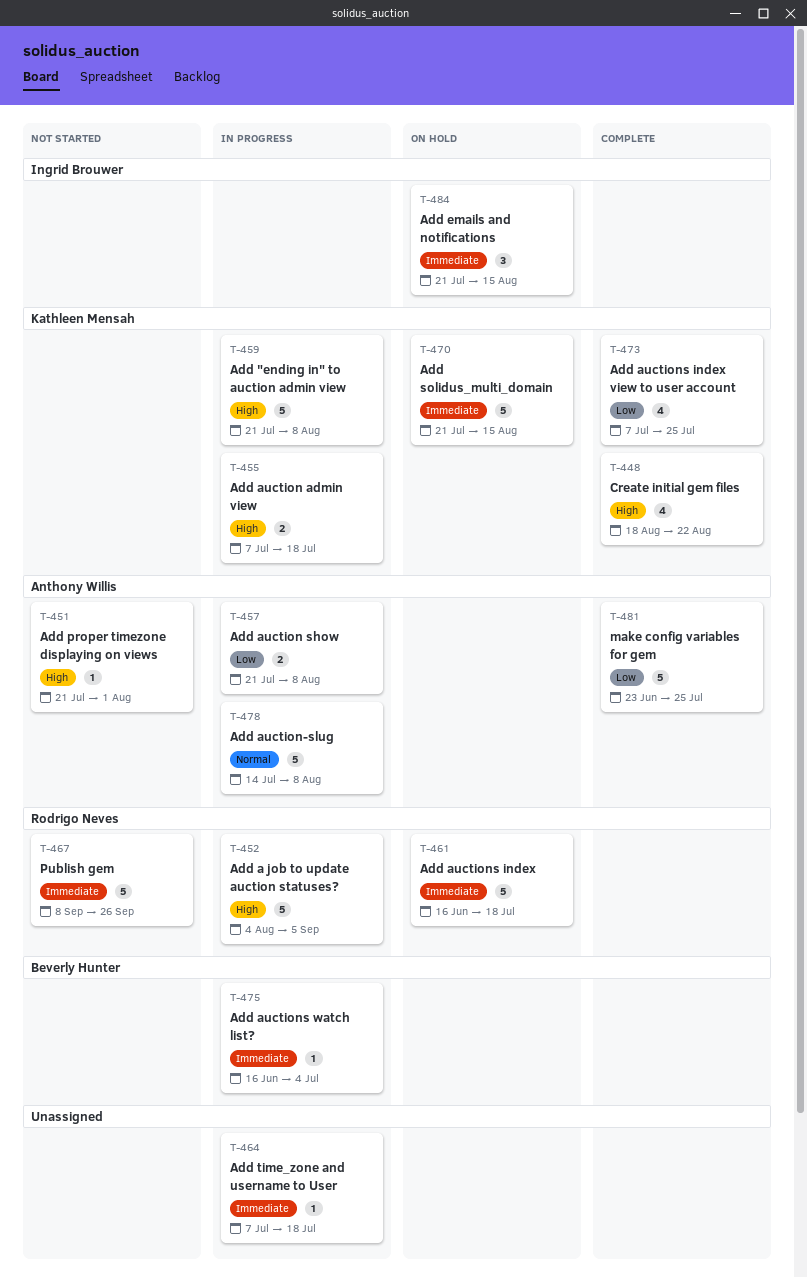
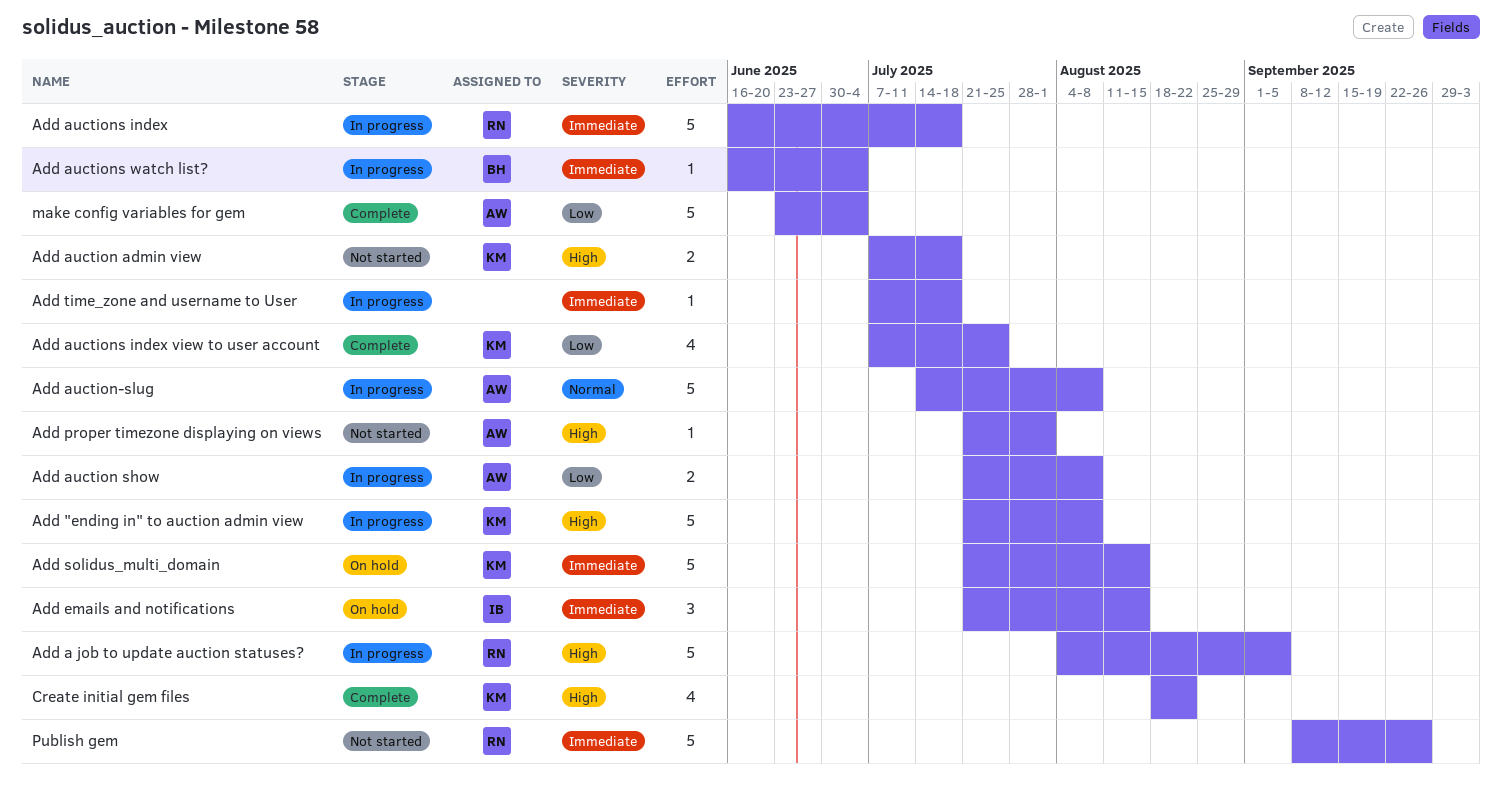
Add auction admin view, status: In progress -> Not started
Add auctions index, status: On hold -> In progress
make config variables for gem, due: Jul 25 -> Jul 4

